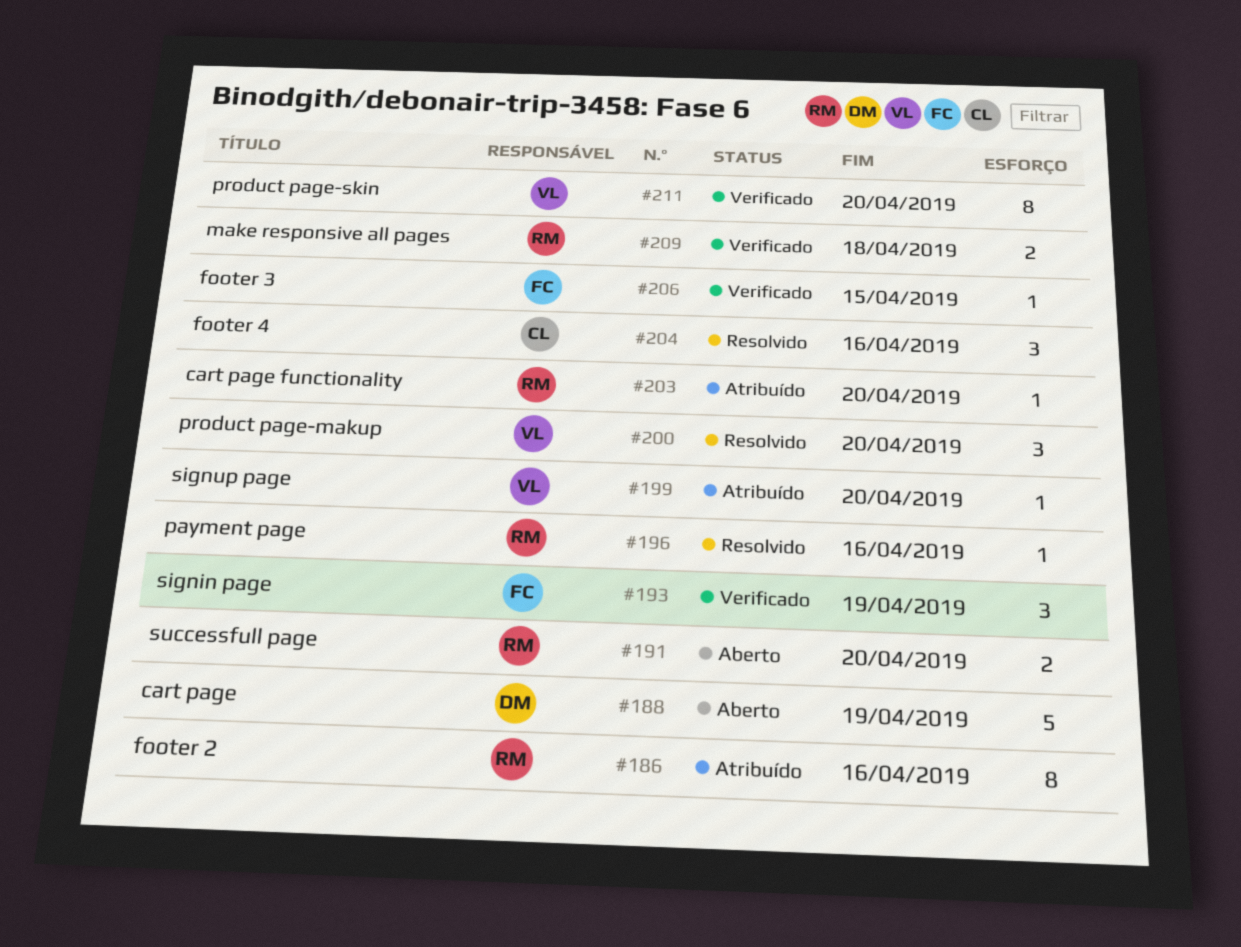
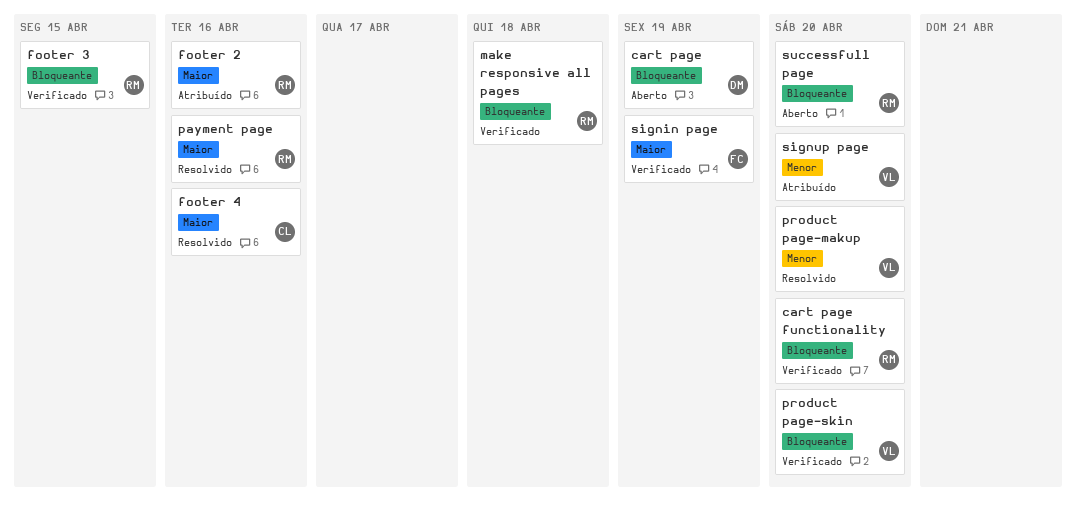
cart page functionality, status: Atribuído -> Verificado
footer 3, owner: FC -> RM

